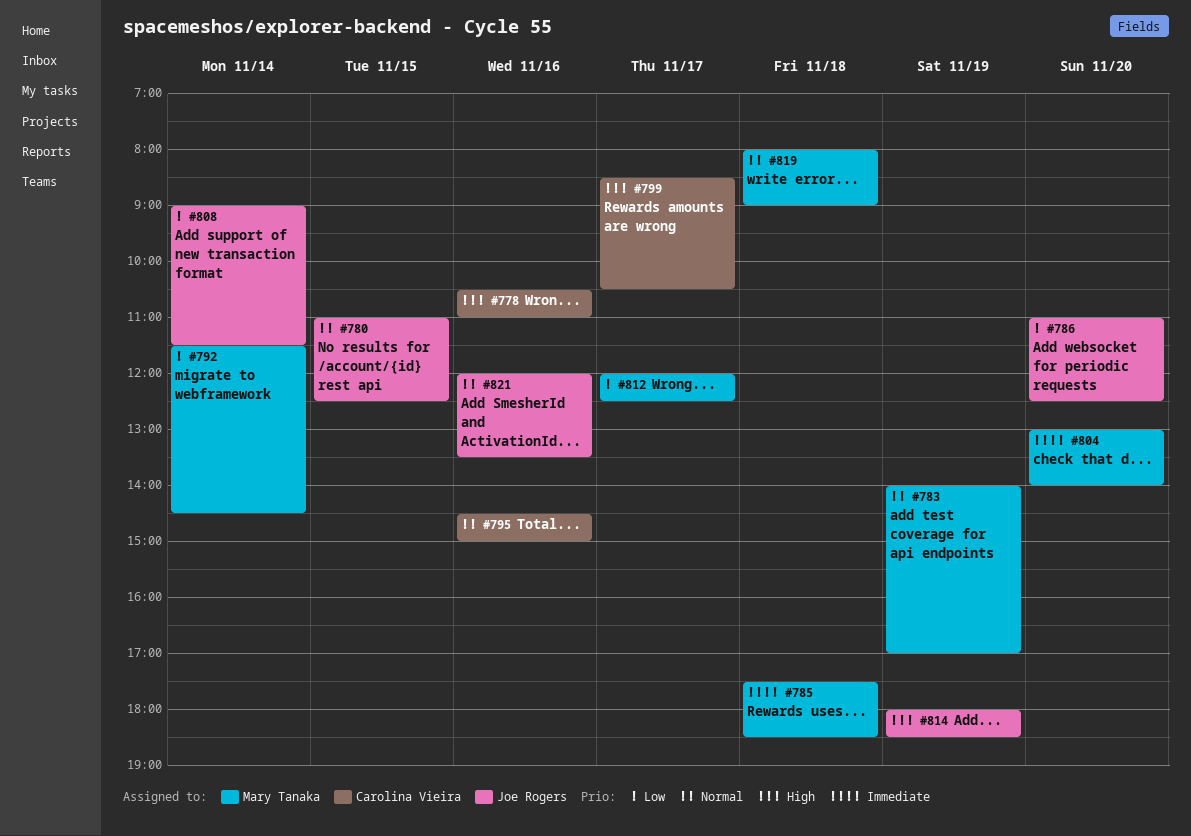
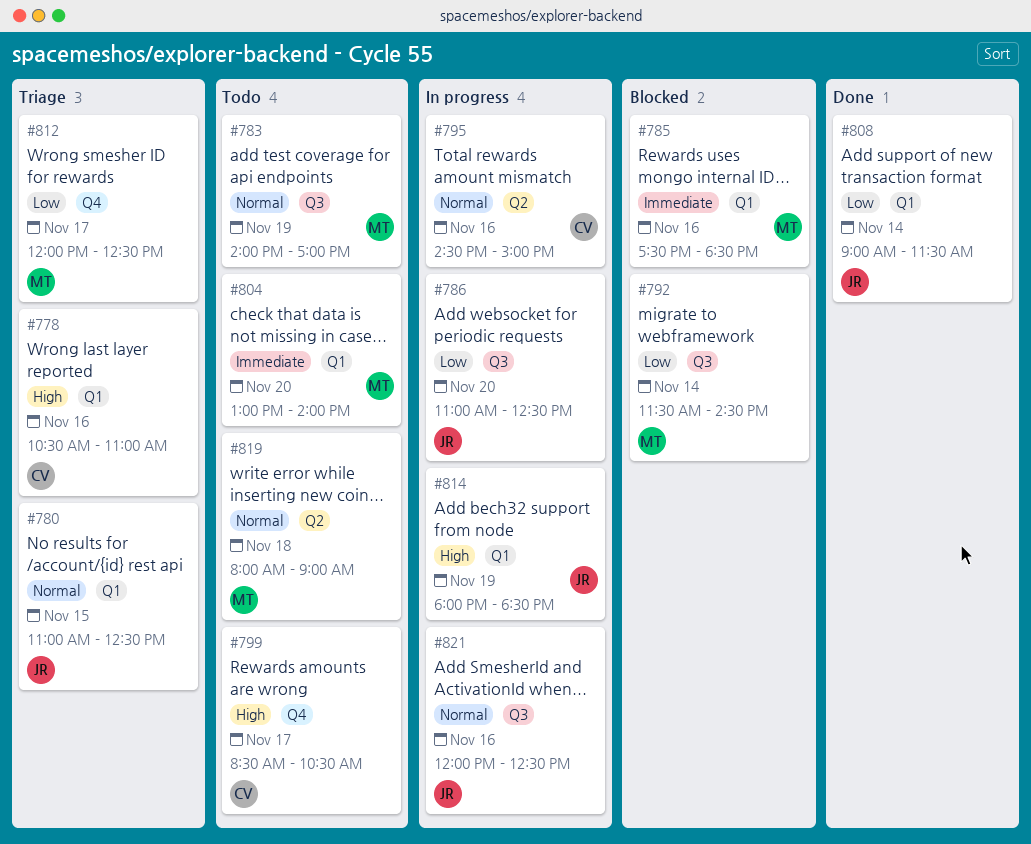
#785, day: Nov 18 -> Nov 16
#821, ends: 13:30 -> 12:30

